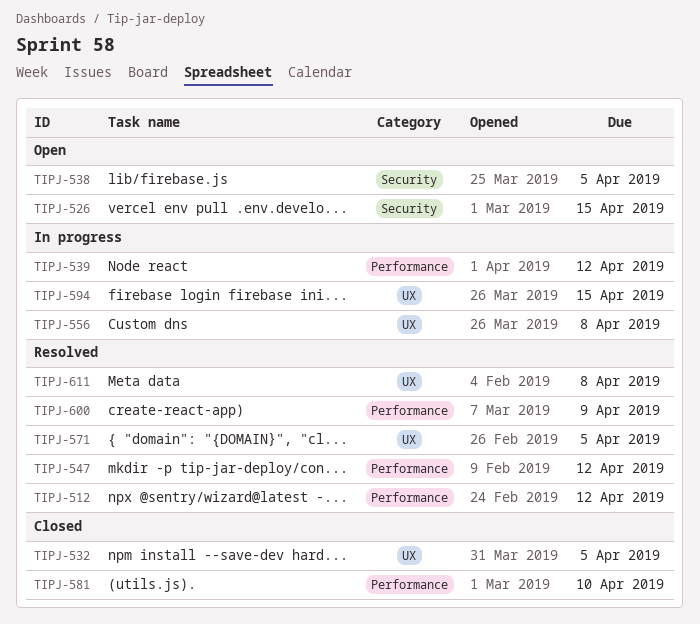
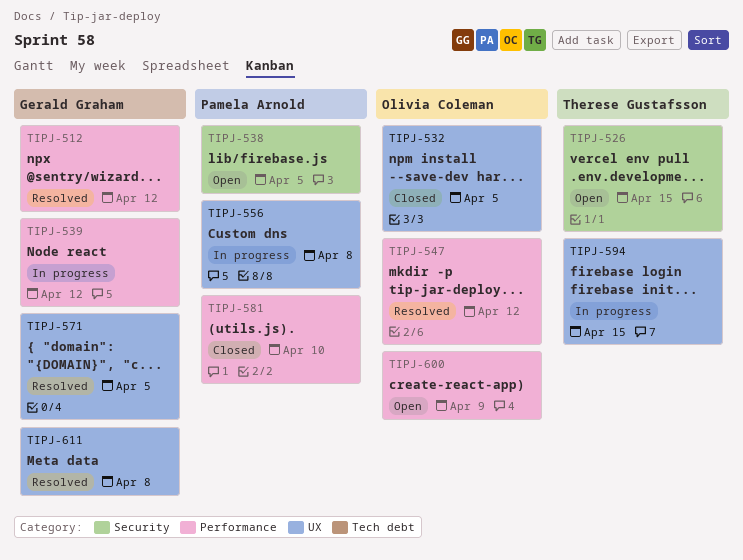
TIPJ-600, status: Resolved -> Open

